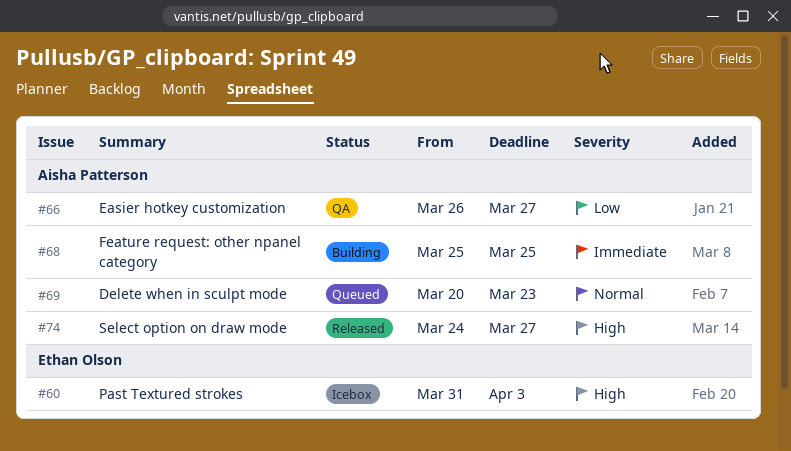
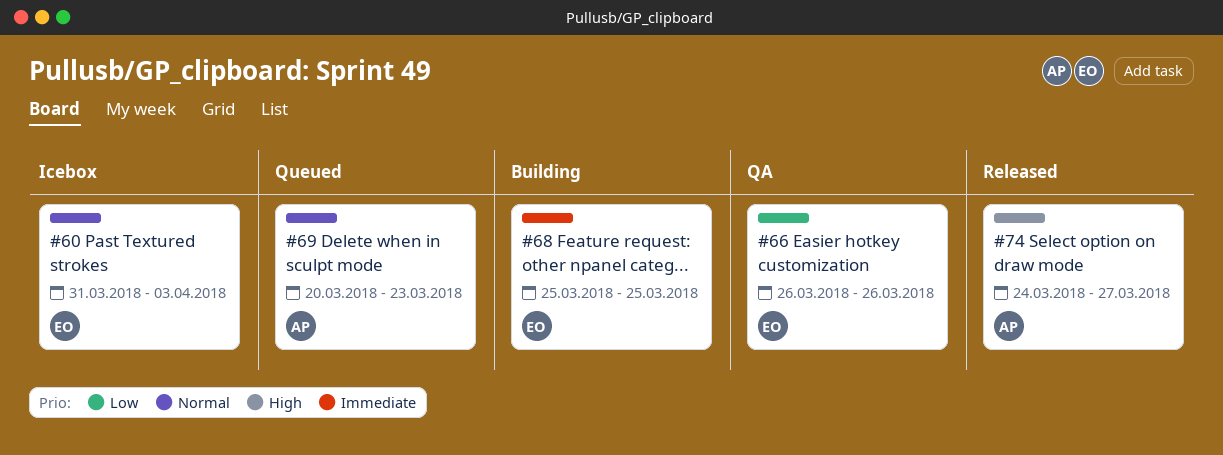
#60, priority: High -> Normal
#66, owner: Aisha Patterson -> Ethan Olson
#66, due: Mar 27 -> Mar 26
#68, owner: Aisha Patterson -> Ethan Olson

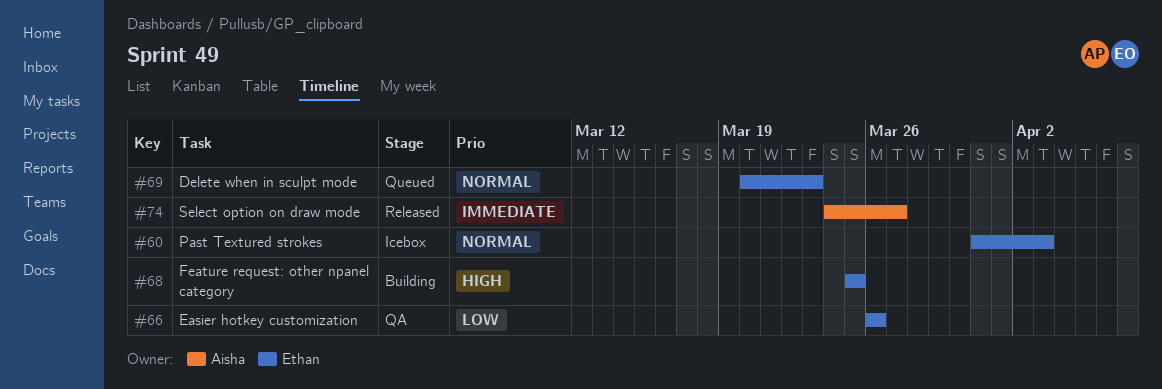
#68, priority: Immediate -> High
#69, owner: Aisha -> Ethan
#74, priority: High -> Immediate

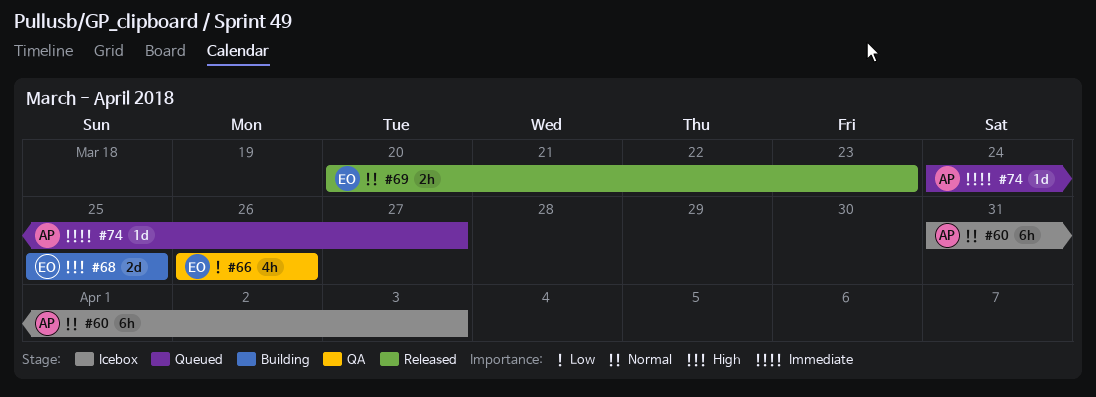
#60, owner: Ethan -> Aisha
#69, status: Queued -> Released
#74, status: Released -> Queued

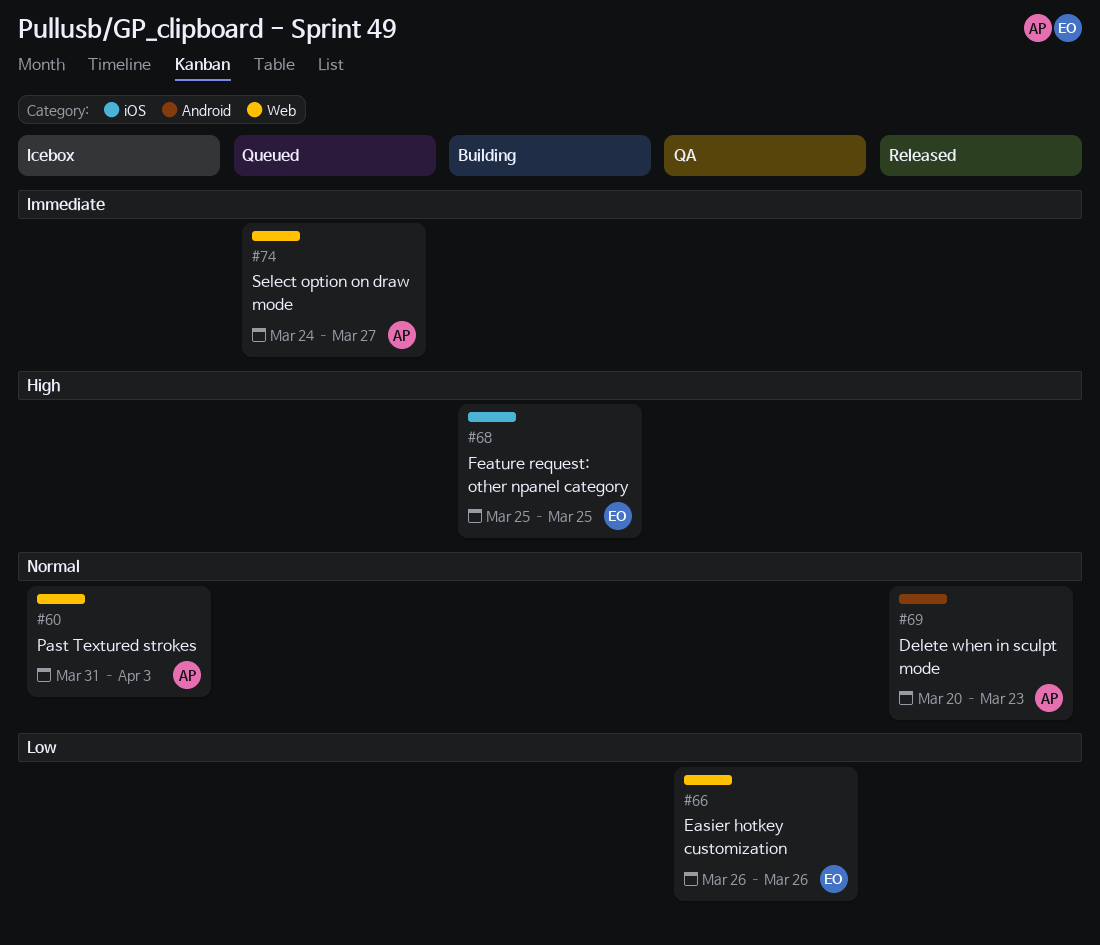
#69, owner: EO -> AP

